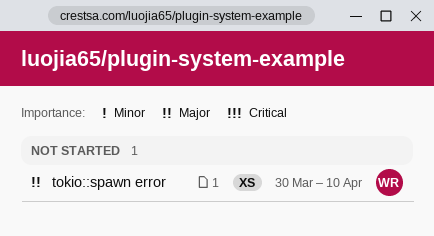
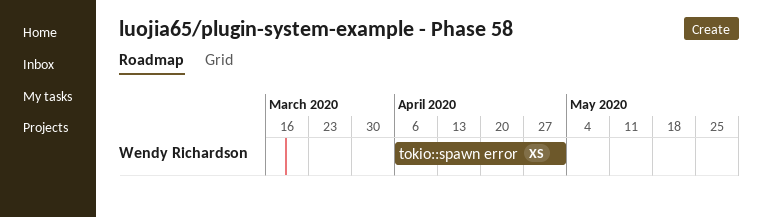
tokio::spawn error, start: Mar 30 -> Apr 6
tokio::spawn error, due: Apr 10 -> May 1

